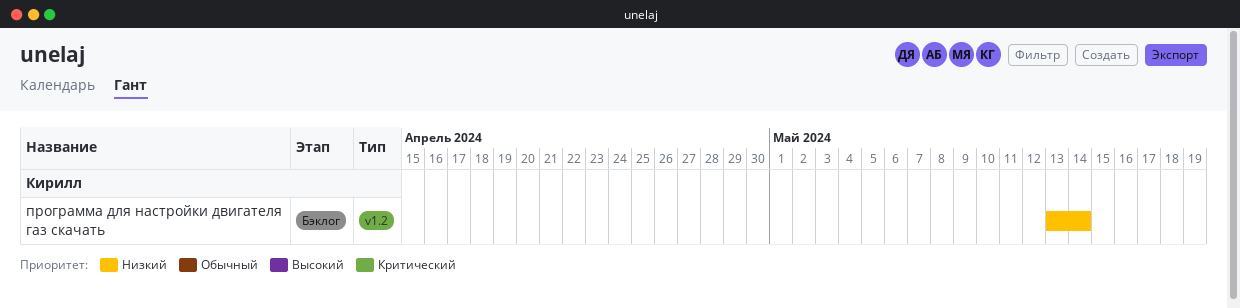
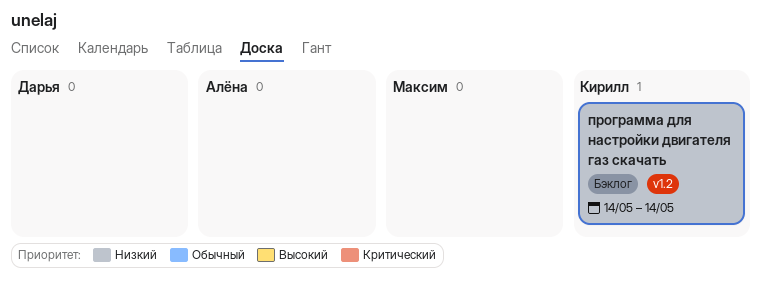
программа для настройки двигателя газ скачать, start: May 13 -> May 14

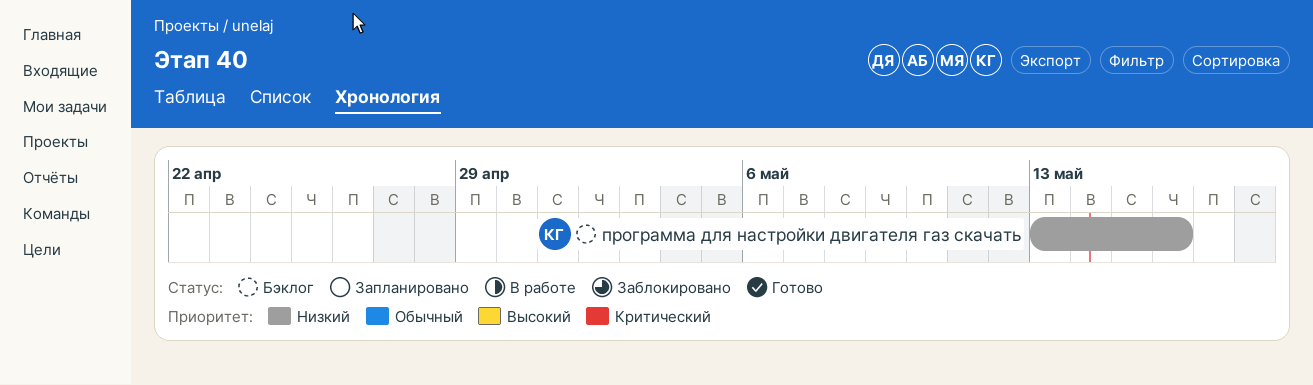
программа для настройки двигателя газ скачать, start: May 14 -> May 13
программа для настройки двигателя газ скачать, due: May 14 -> May 16

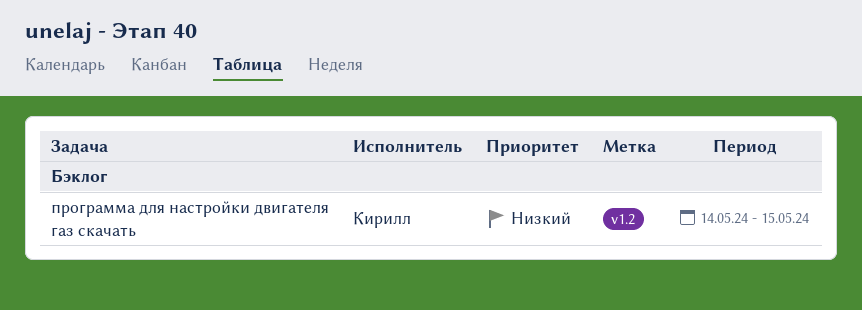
программа для настройки двигателя газ скачать, start: May 13 -> May 14
программа для настройки двигателя газ скачать, due: May 16 -> May 15

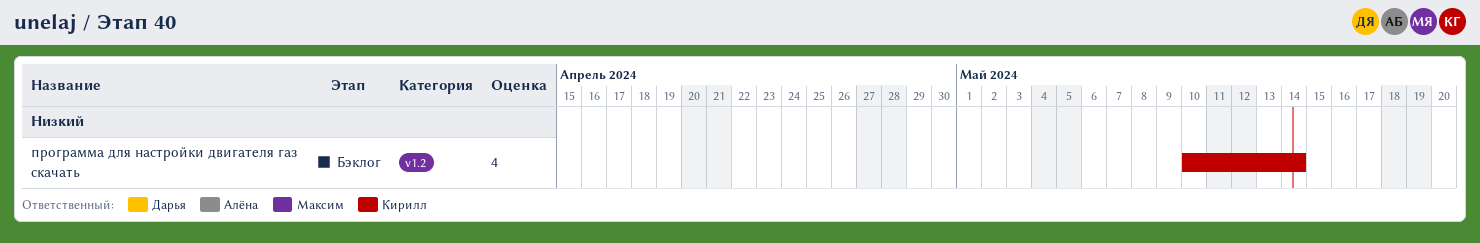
программа для настройки двигателя газ скачать, start: May 14 -> May 10
программа для настройки двигателя газ скачать, due: May 15 -> May 14

